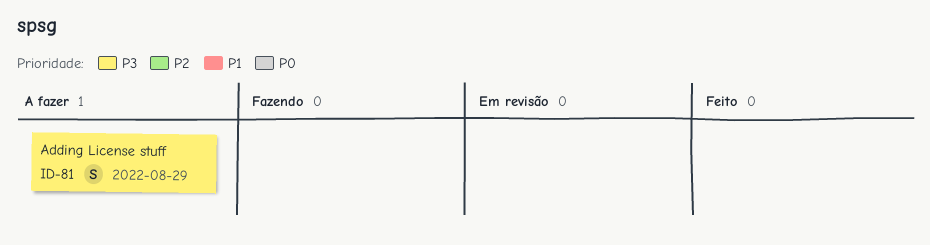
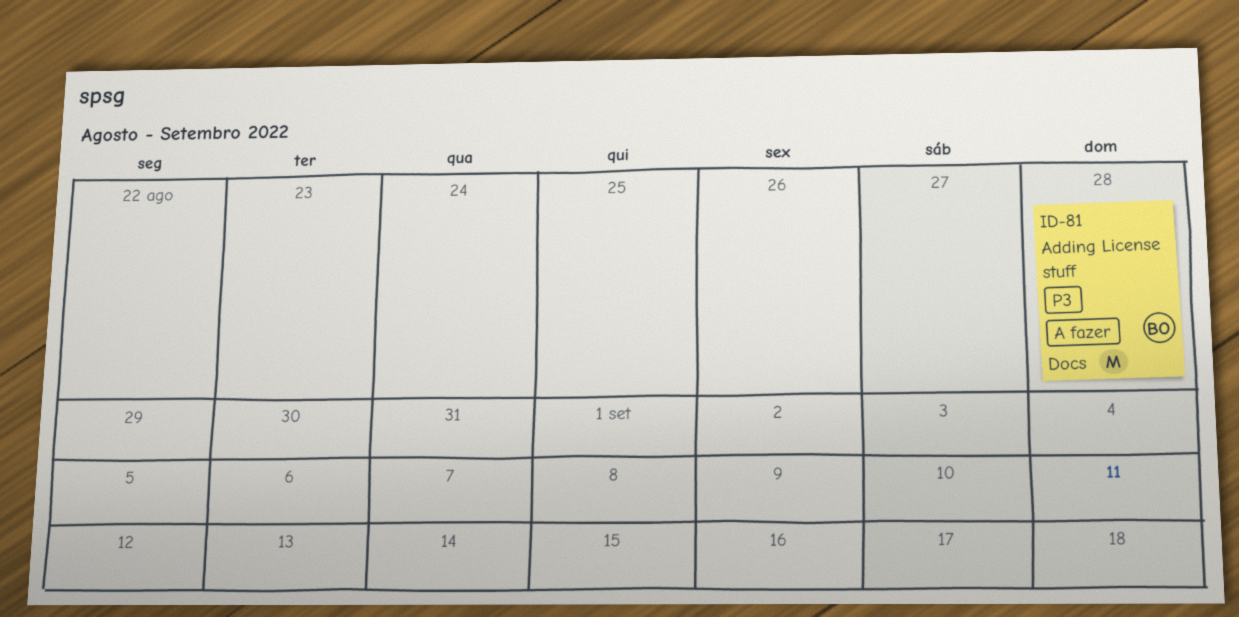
ID-81, estimate: S -> M
ID-81, due: Aug 29 -> Aug 28

